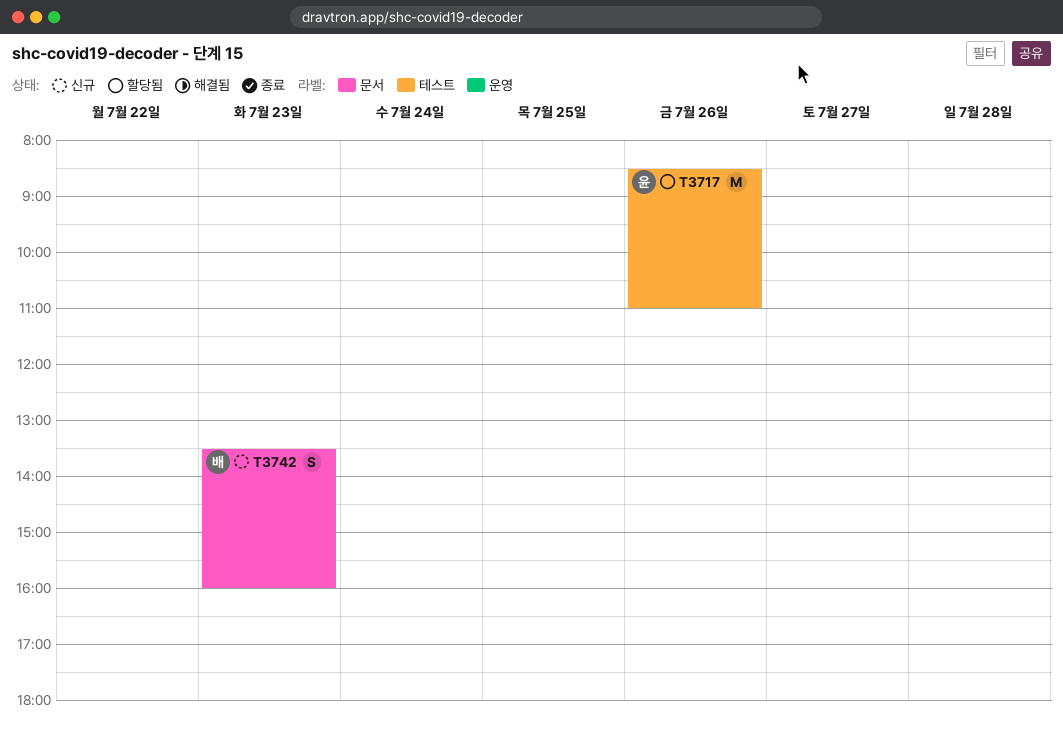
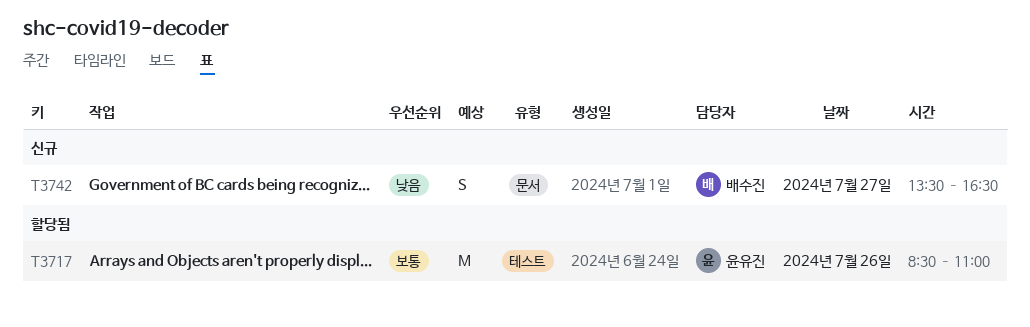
T3742, day: Jul 23 -> Jul 27
T3742, ends: 16:00 -> 16:30

